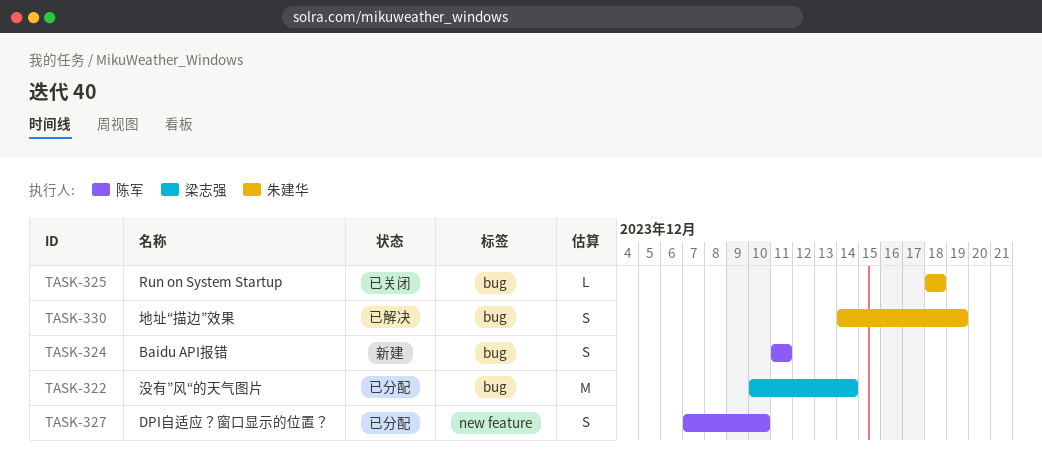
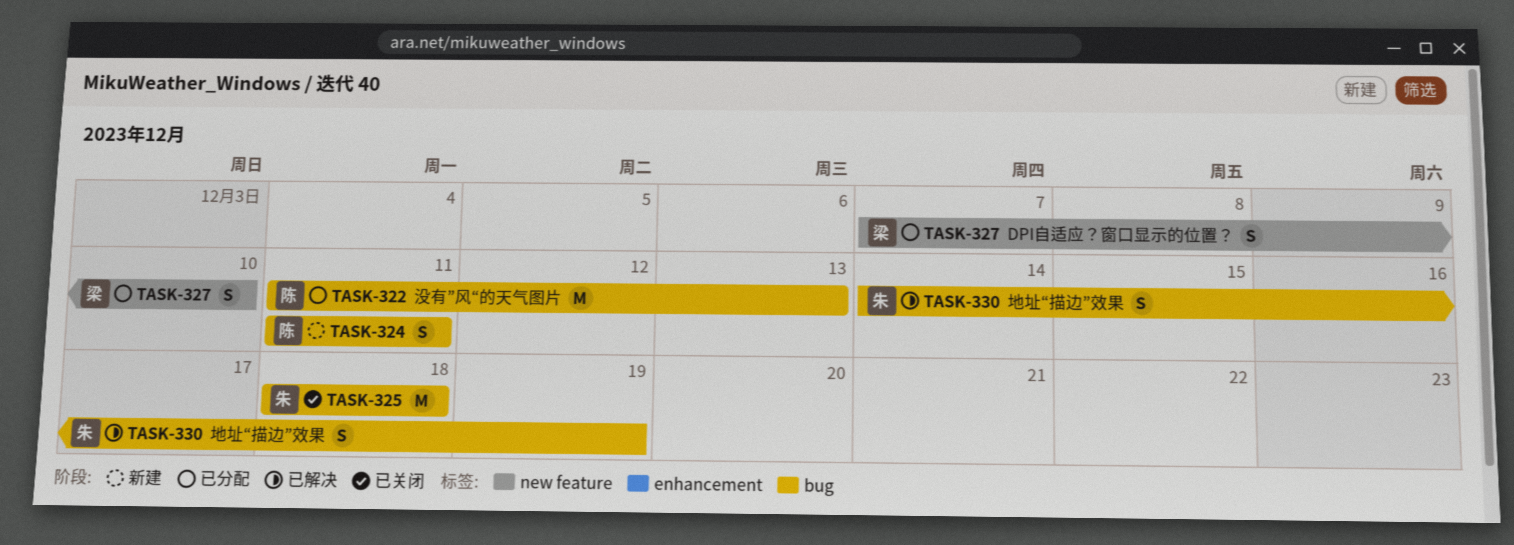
TASK-322, owner: 梁志强 -> 陈军
TASK-322, start: Dec 10 -> Dec 11
TASK-322, due: Dec 14 -> Dec 13
TASK-325, estimate: L -> M
TASK-327, owner: 陈军 -> 梁志强

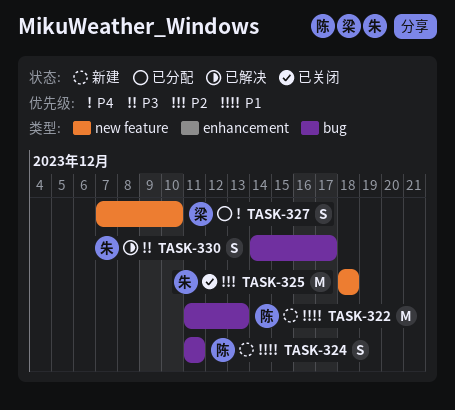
TASK-322, status: 已分配 -> 新建
TASK-325, label: bug -> new feature
TASK-330, due: Dec 19 -> Dec 17

